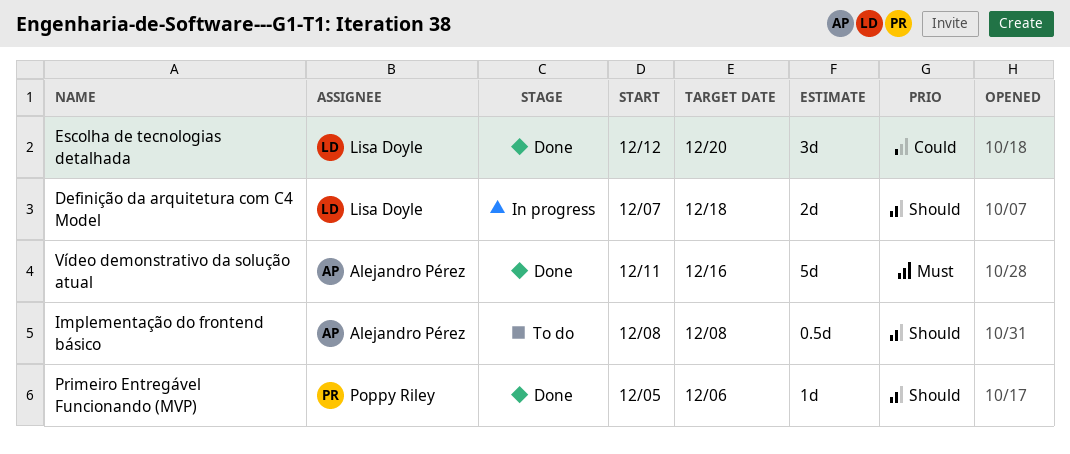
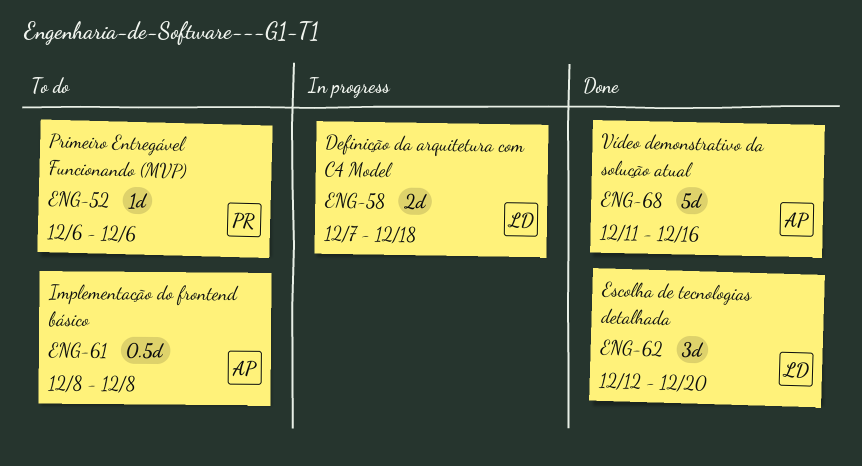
Primeiro Entregável Funcionando (MVP), status: Done -> To do
Primeiro Entregável Funcionando (MVP), start: Dec 5 -> Dec 6

